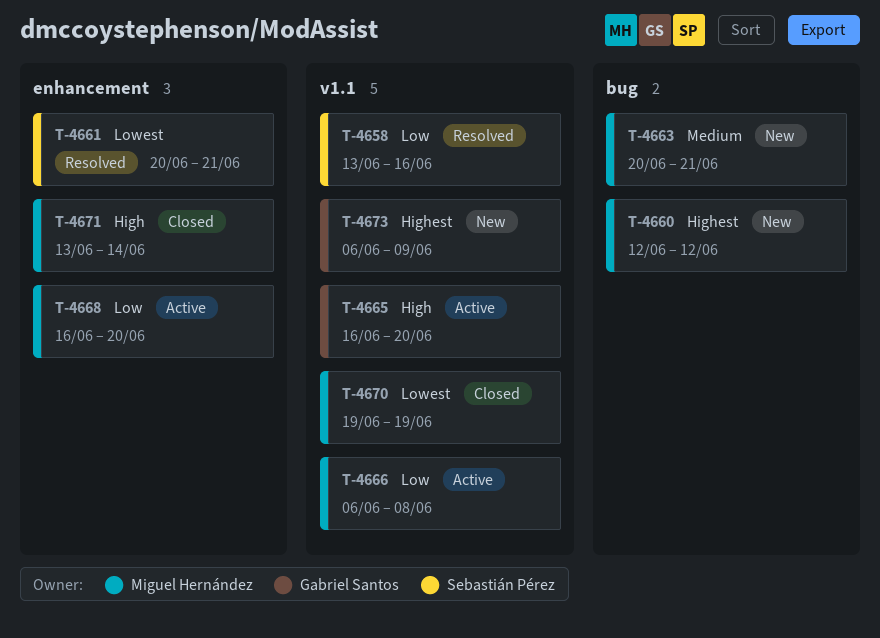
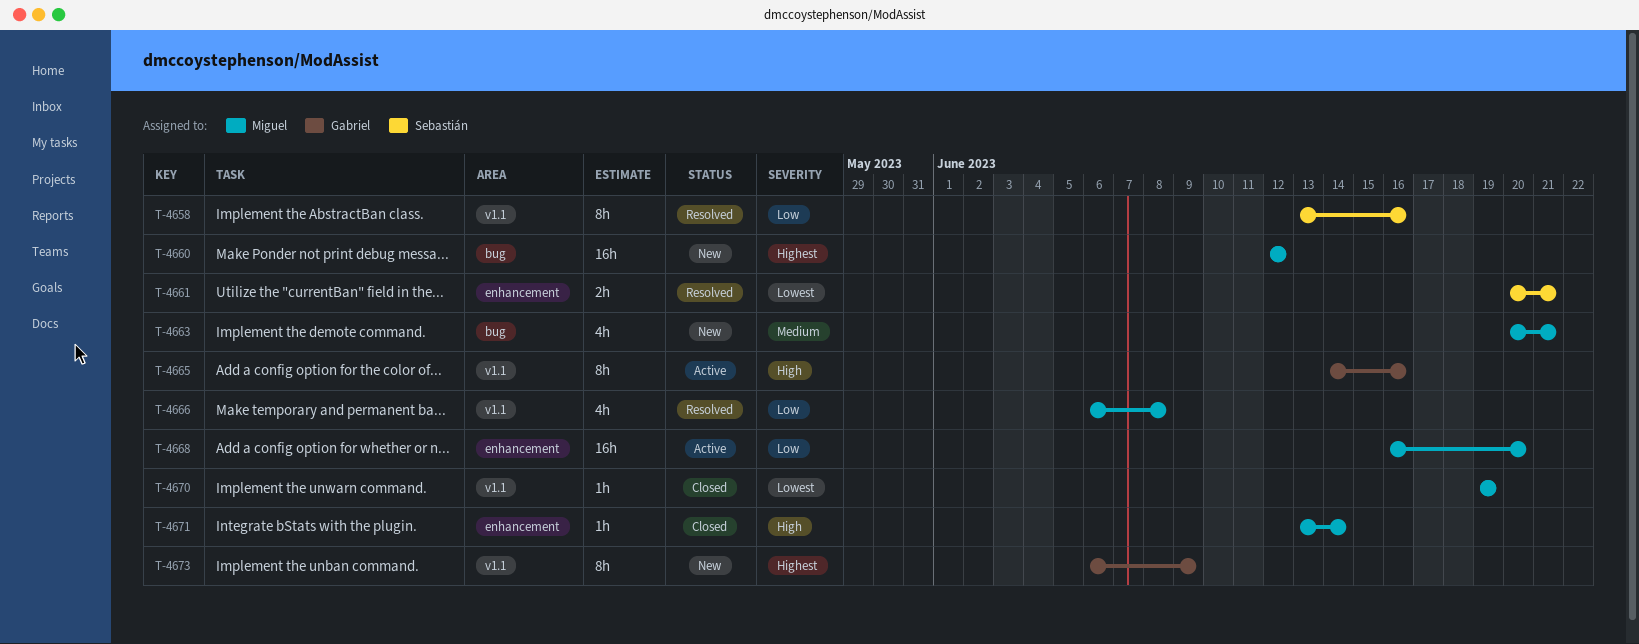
T-4665, start: Jun 16 -> Jun 14
T-4665, due: Jun 20 -> Jun 16
T-4666, status: Active -> Resolved

